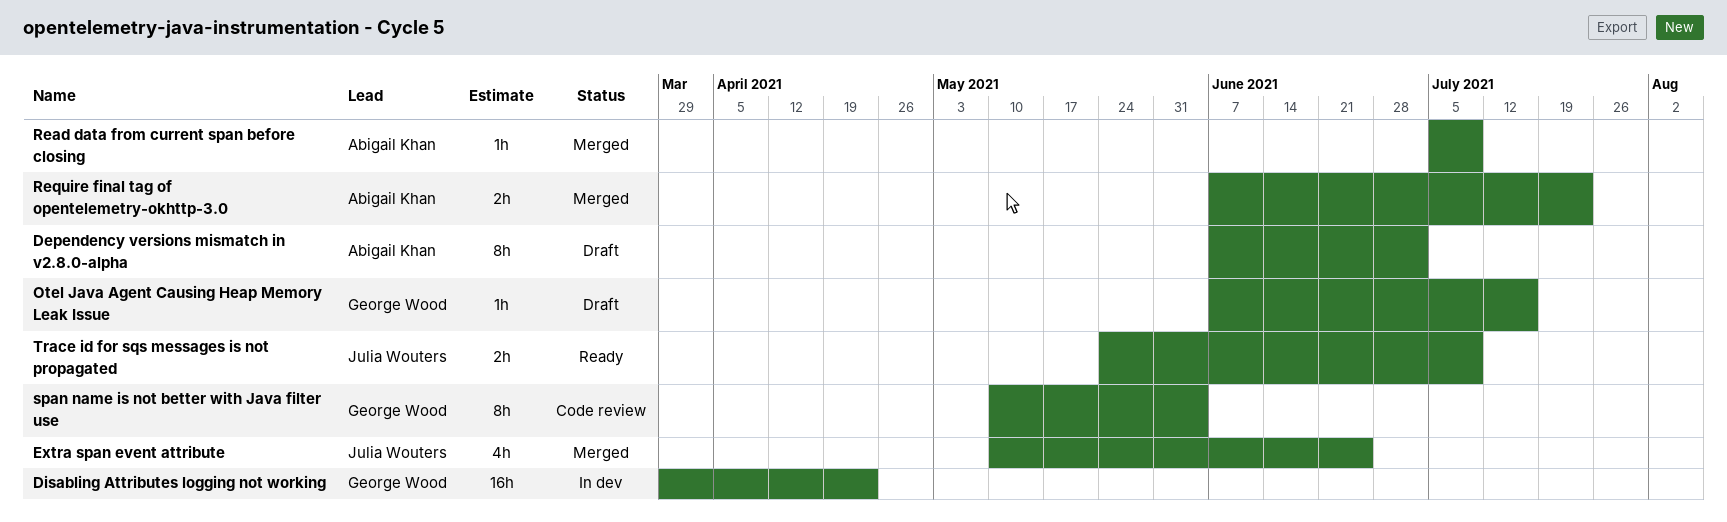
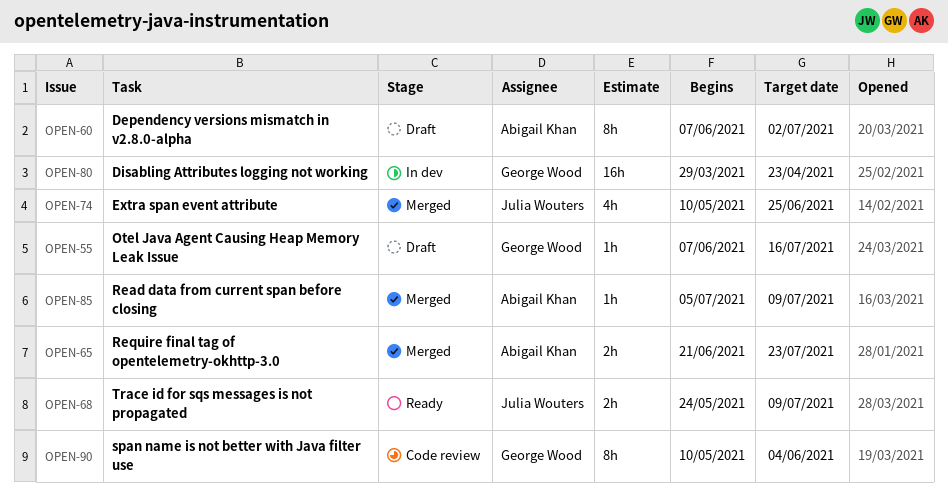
Require final tag of opentelemetry-okhttp-3.0, start: Jun 7 -> Jun 21

